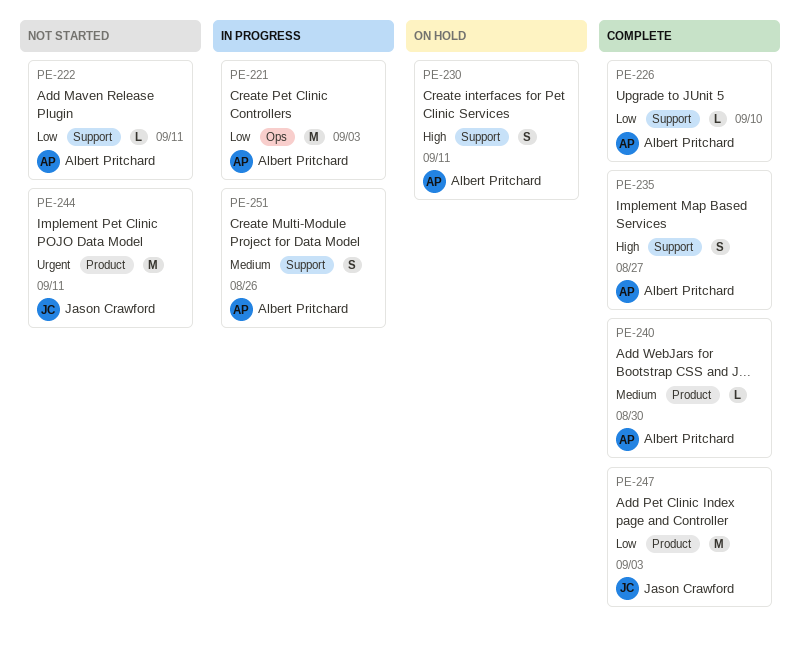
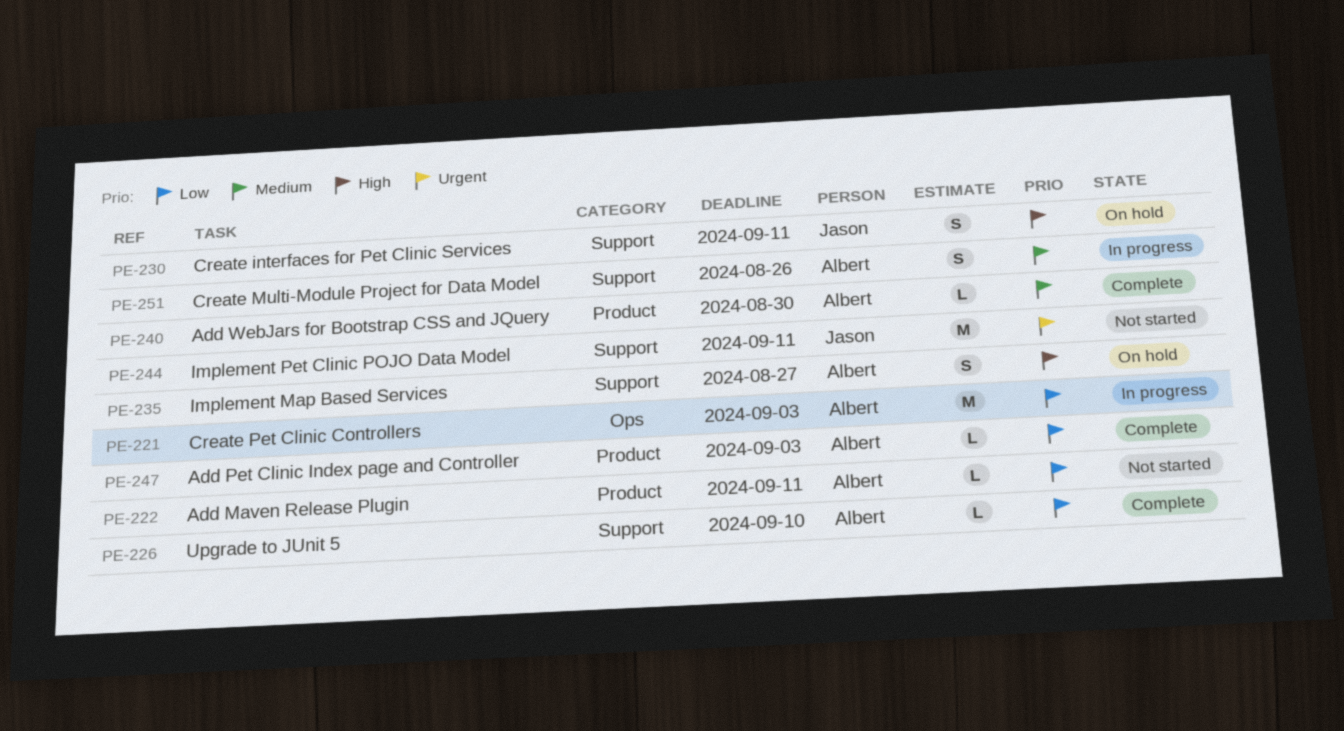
PE-222, label: Support -> Product
PE-230, owner: Albert Pritchard -> Jason Crawford
PE-235, status: Complete -> On hold
PE-244, label: Product -> Support
PE-247, owner: Jason Crawford -> Albert Pritchard
PE-247, estimate: M -> L

